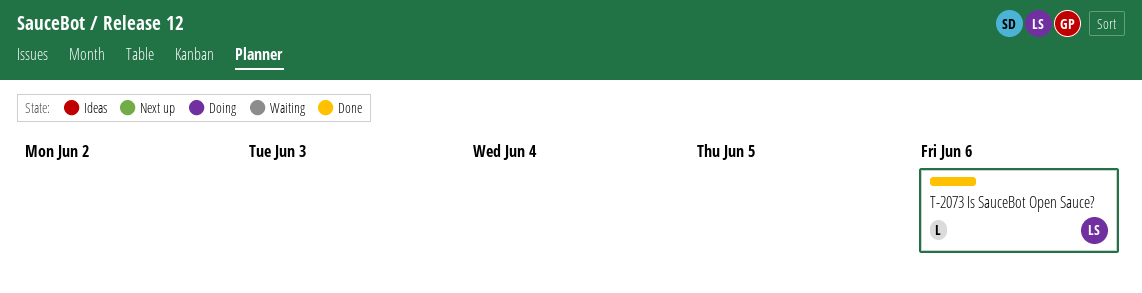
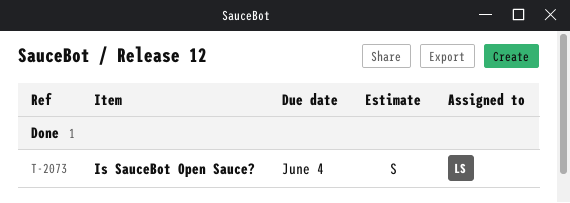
T-2073, estimate: L -> S
T-2073, due: Jun 6 -> Jun 4

